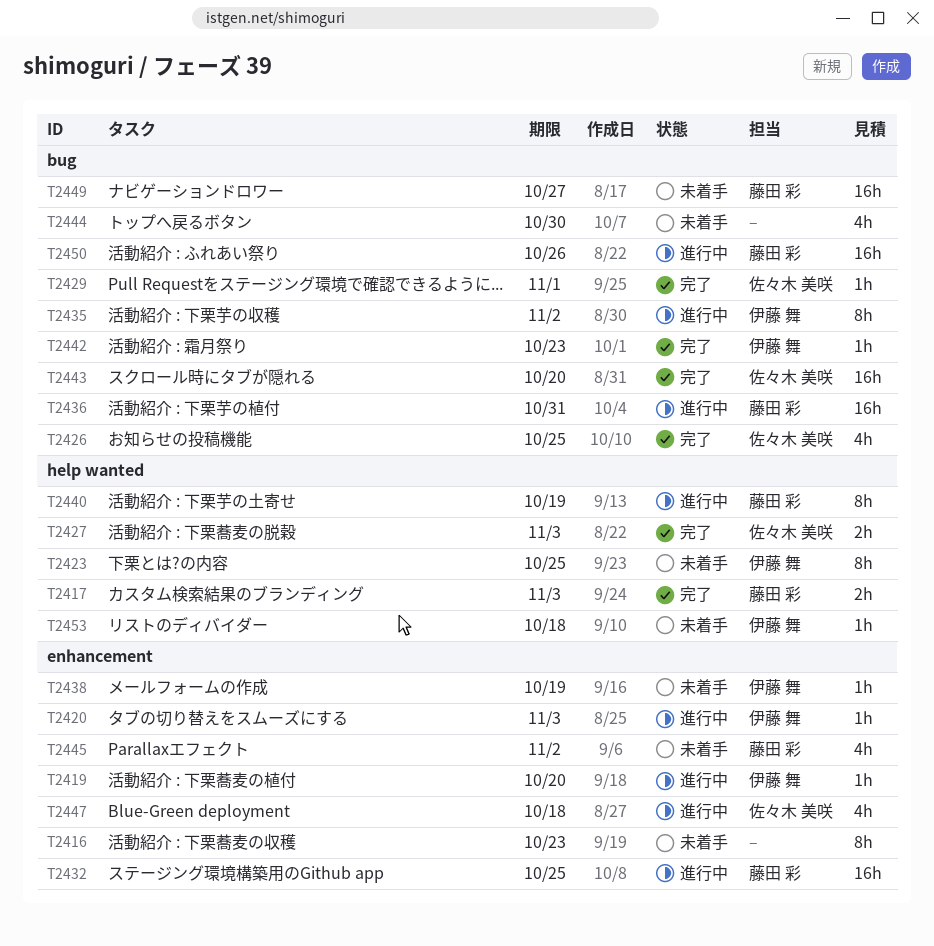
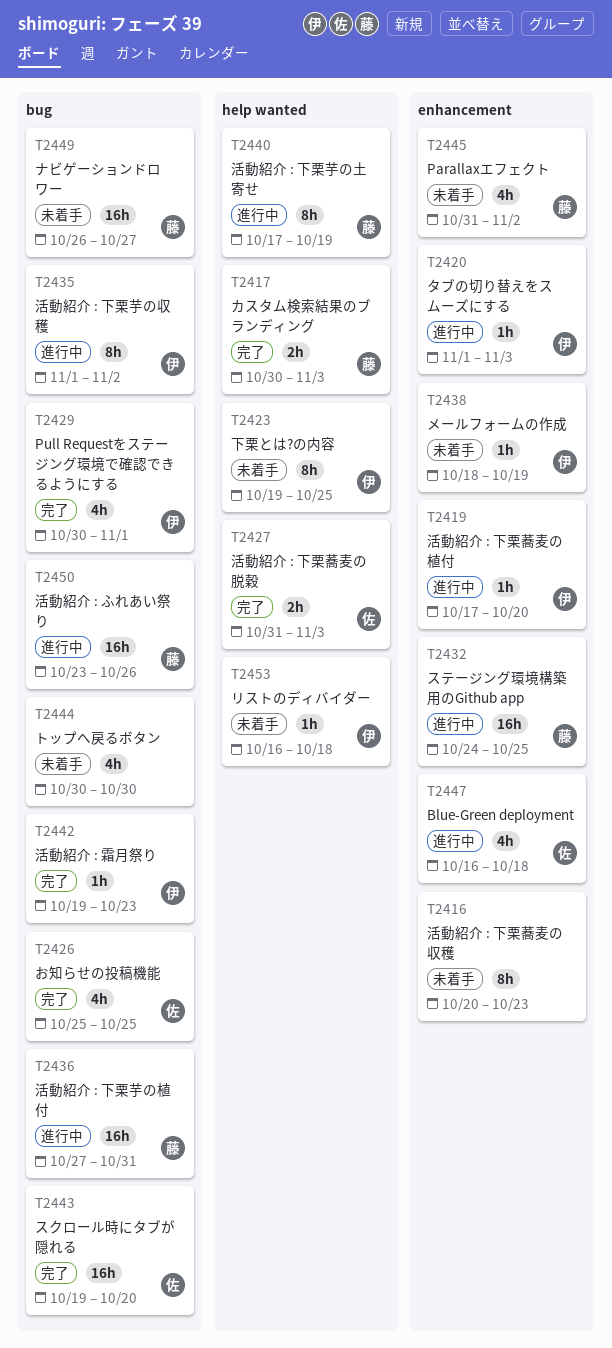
T2429, owner: 佐々木 美咲 -> 伊藤 舞
T2429, estimate: 1h -> 4h

